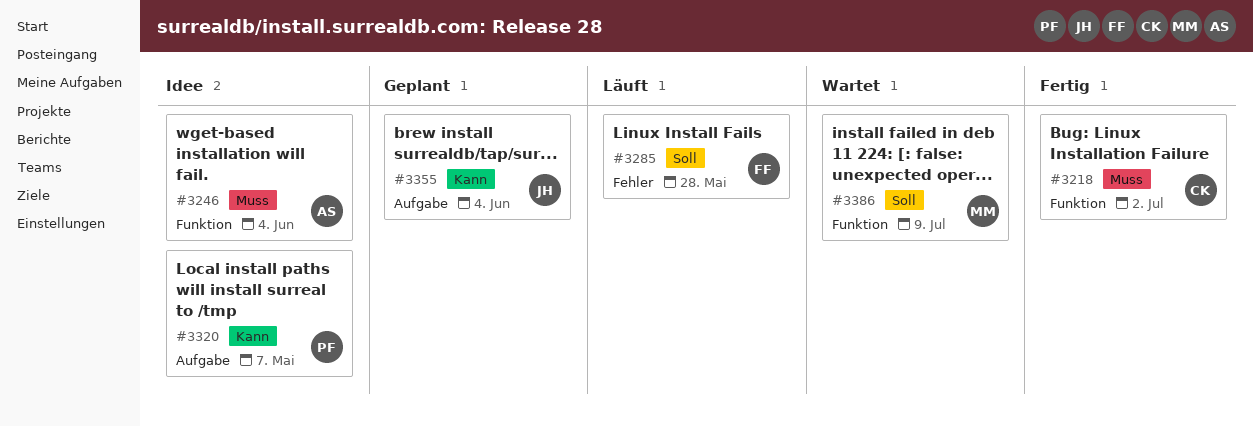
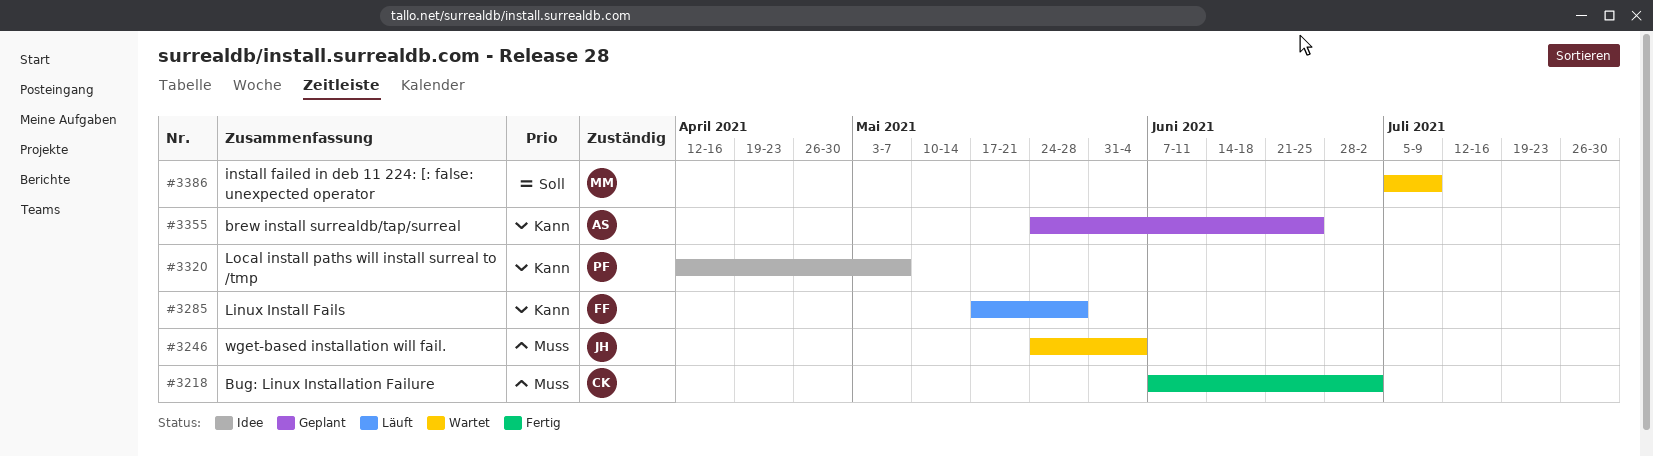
#3246, status: Idee -> Wartet
#3246, owner: AS -> JH
#3285, priority: Soll -> Kann
#3355, owner: JH -> AS
#3355, due: Jun 4 -> Jun 25

